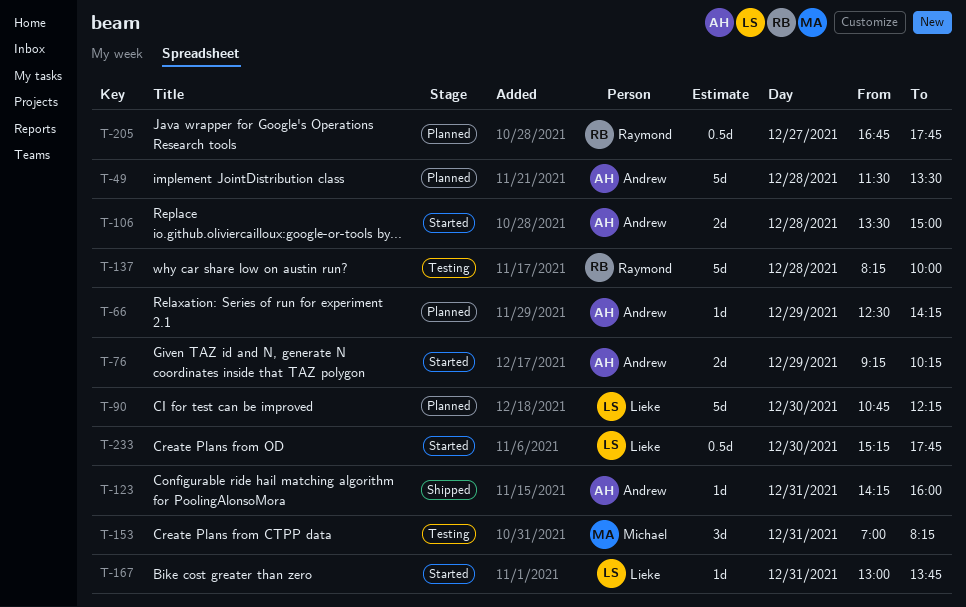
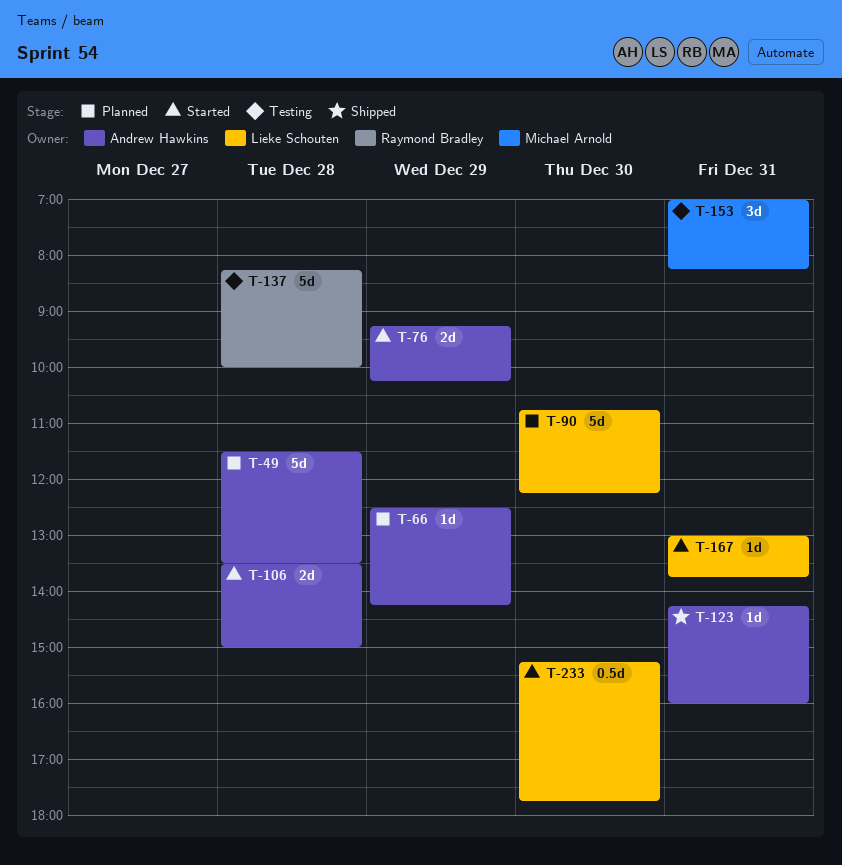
T-205: present -> none

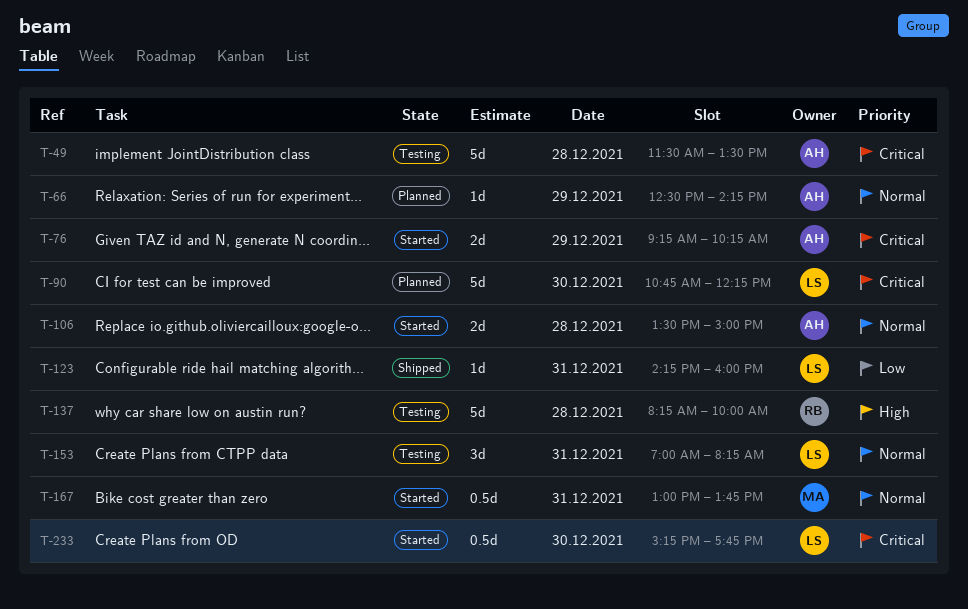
T-49, status: Planned -> Testing
T-123, owner: Andrew Hawkins -> Lieke Schouten
T-153, owner: Michael Arnold -> Lieke Schouten
T-167, owner: Lieke Schouten -> Michael Arnold
T-167, estimate: 1d -> 0.5d

